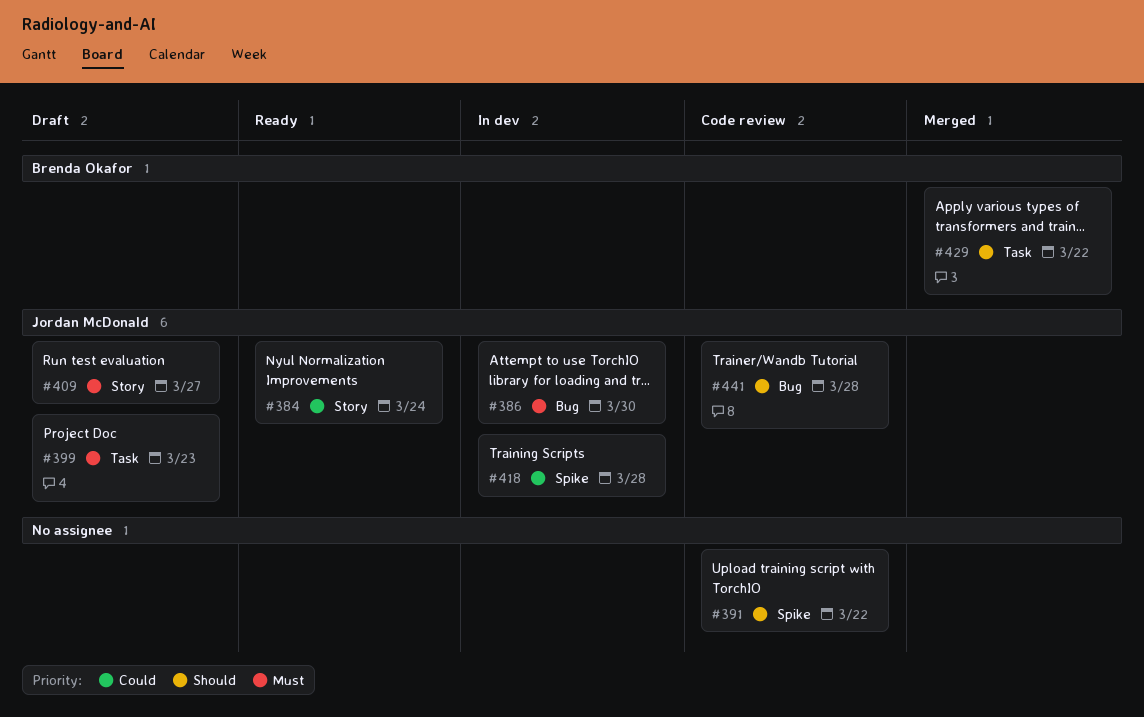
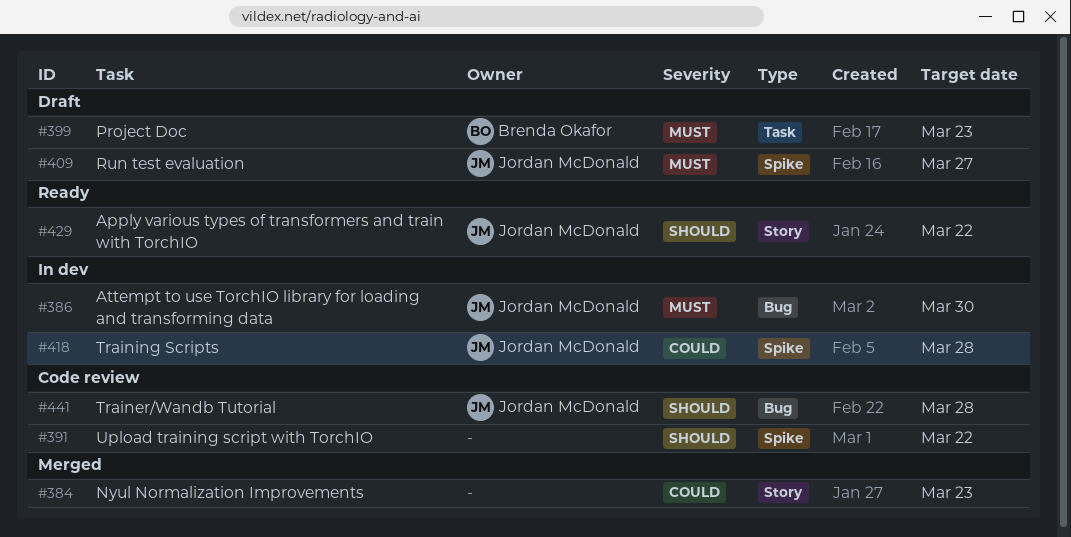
#384, status: Ready -> Merged
#384, owner: Jordan McDonald -> none
#384, due: Mar 24 -> Mar 23
#399, owner: Jordan McDonald -> Brenda Okafor
#409, label: Story -> Spike
#429, status: Merged -> Ready
#429, owner: Brenda Okafor -> Jordan McDonald
#429, label: Task -> Story

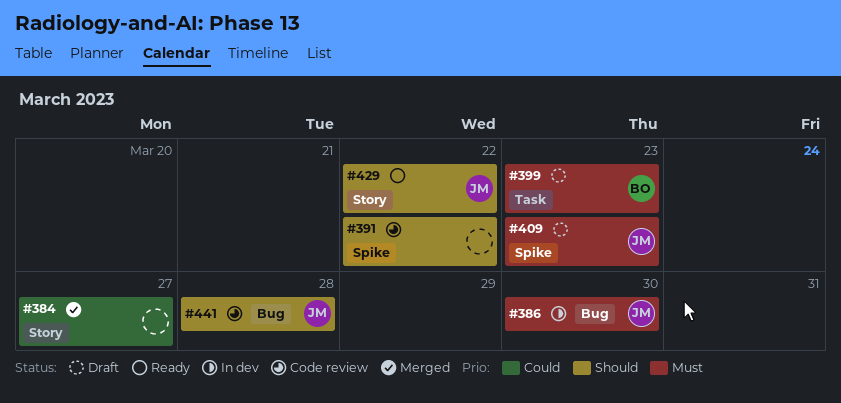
#384, due: Mar 23 -> Mar 27
#409, due: Mar 27 -> Mar 23
#418: present -> none

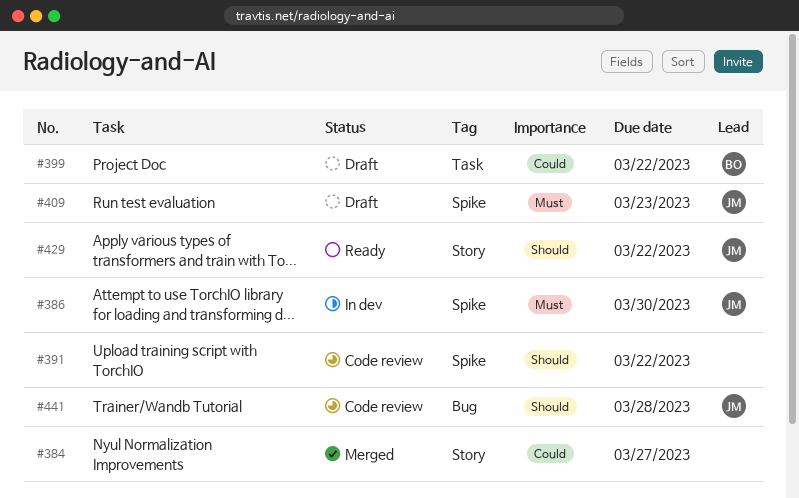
#386, label: Bug -> Spike
#399, priority: Must -> Could
#399, due: Mar 23 -> Mar 22

